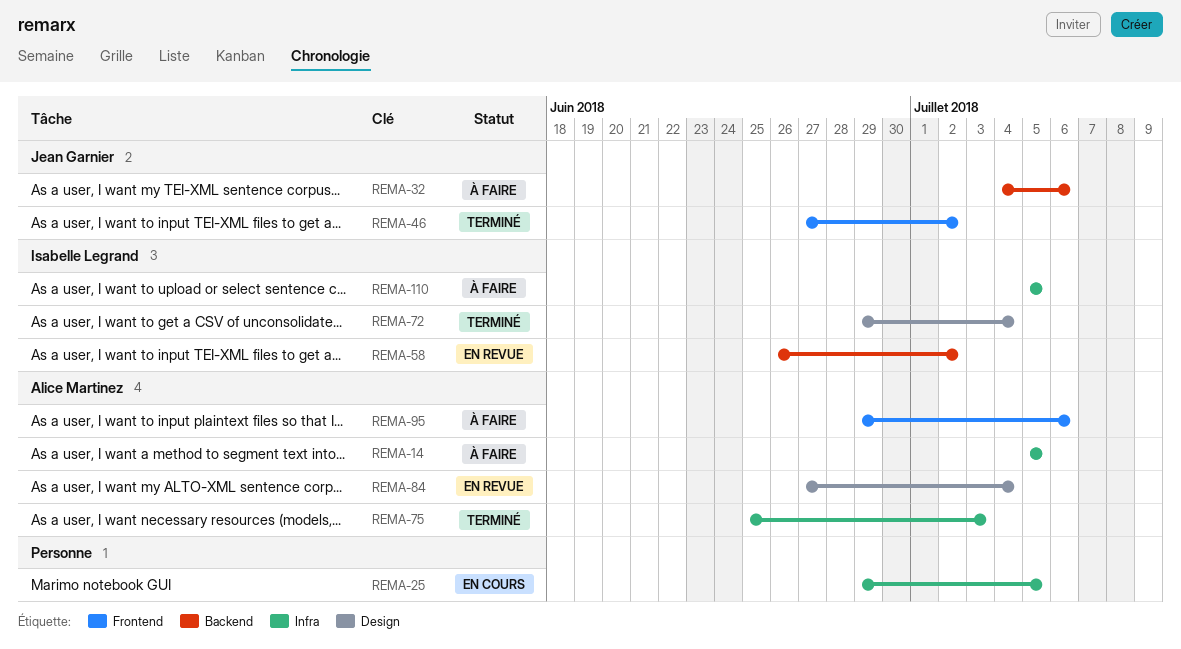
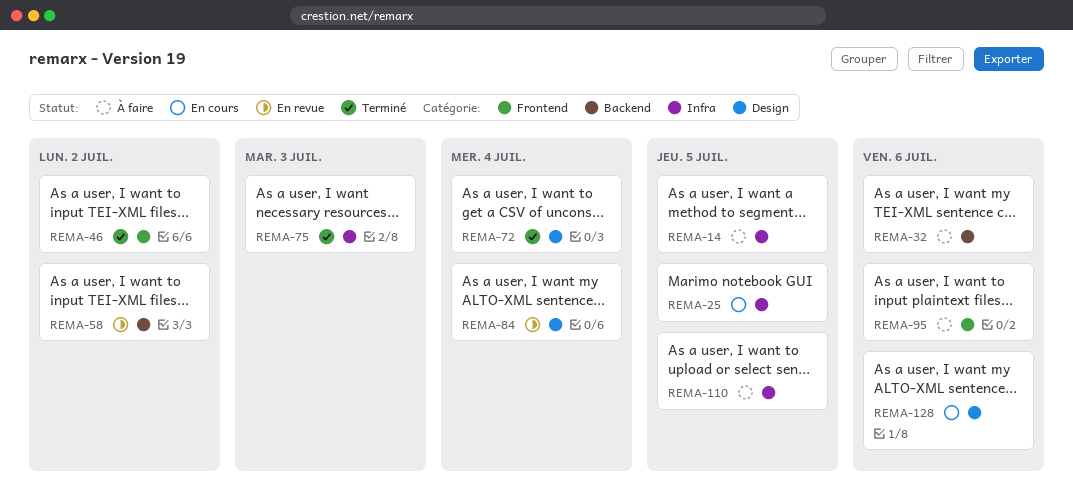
REMA-128: none -> present

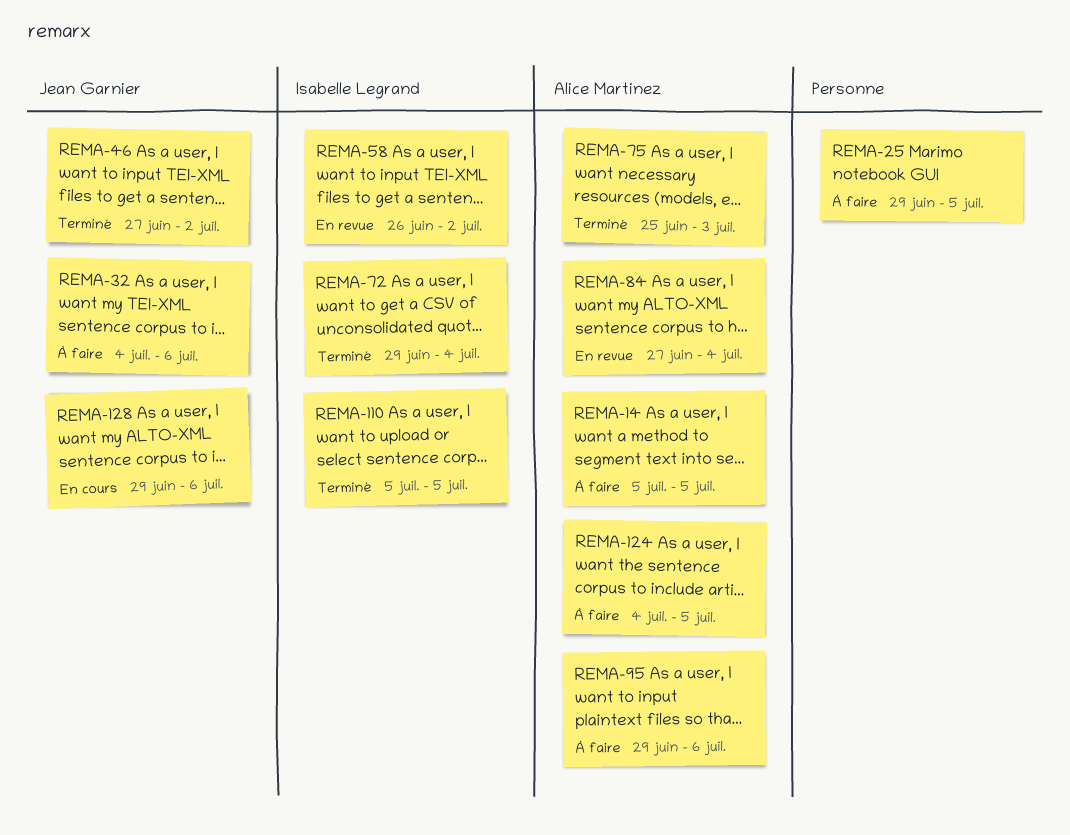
REMA-25, status: En cours -> À faire
REMA-110, status: À faire -> Terminé
REMA-124: none -> present

